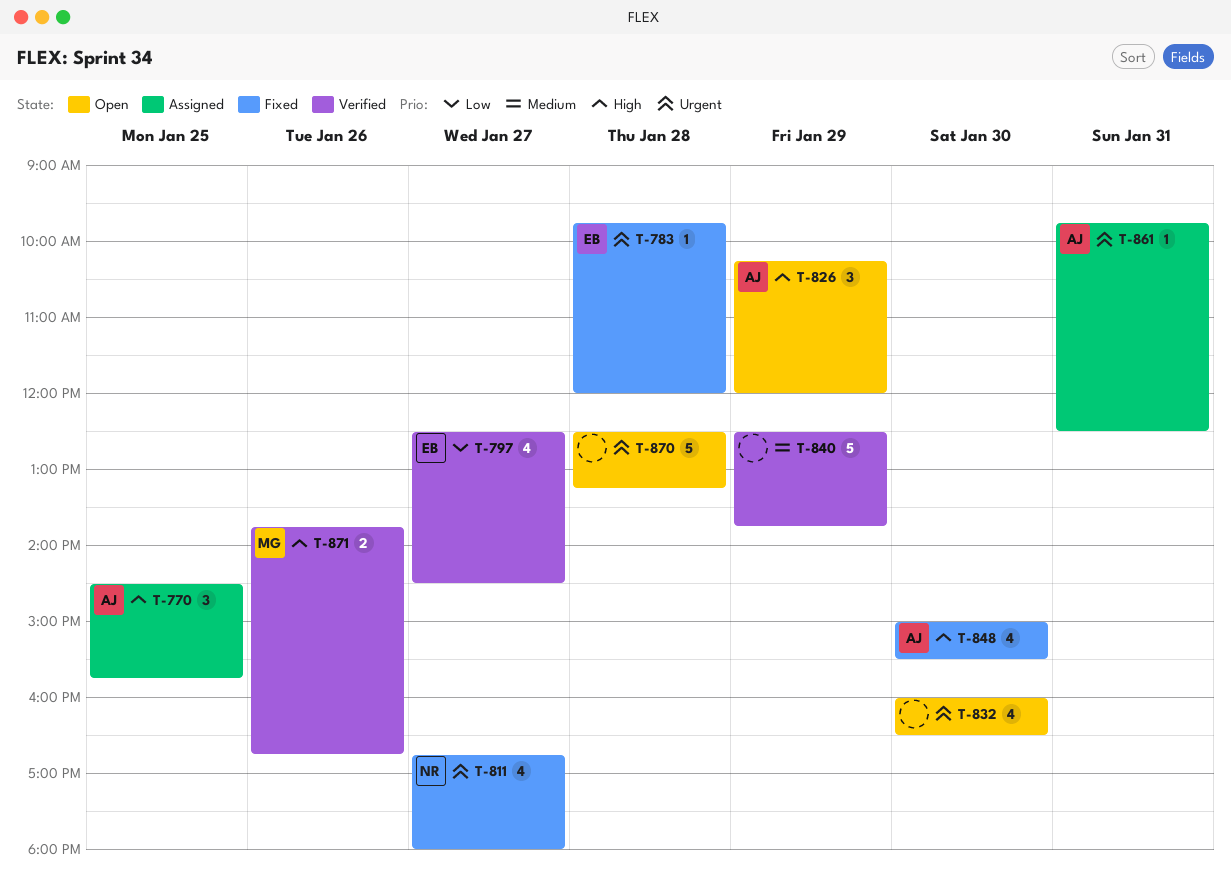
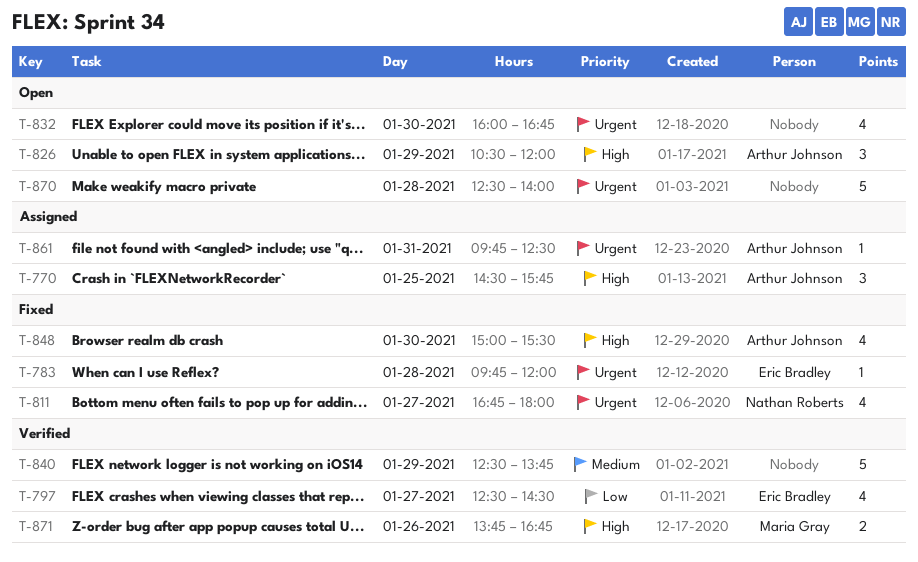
T-826, begins: 10:15 -> 10:30
T-832, ends: 16:30 -> 16:45
T-870, ends: 13:15 -> 14:00

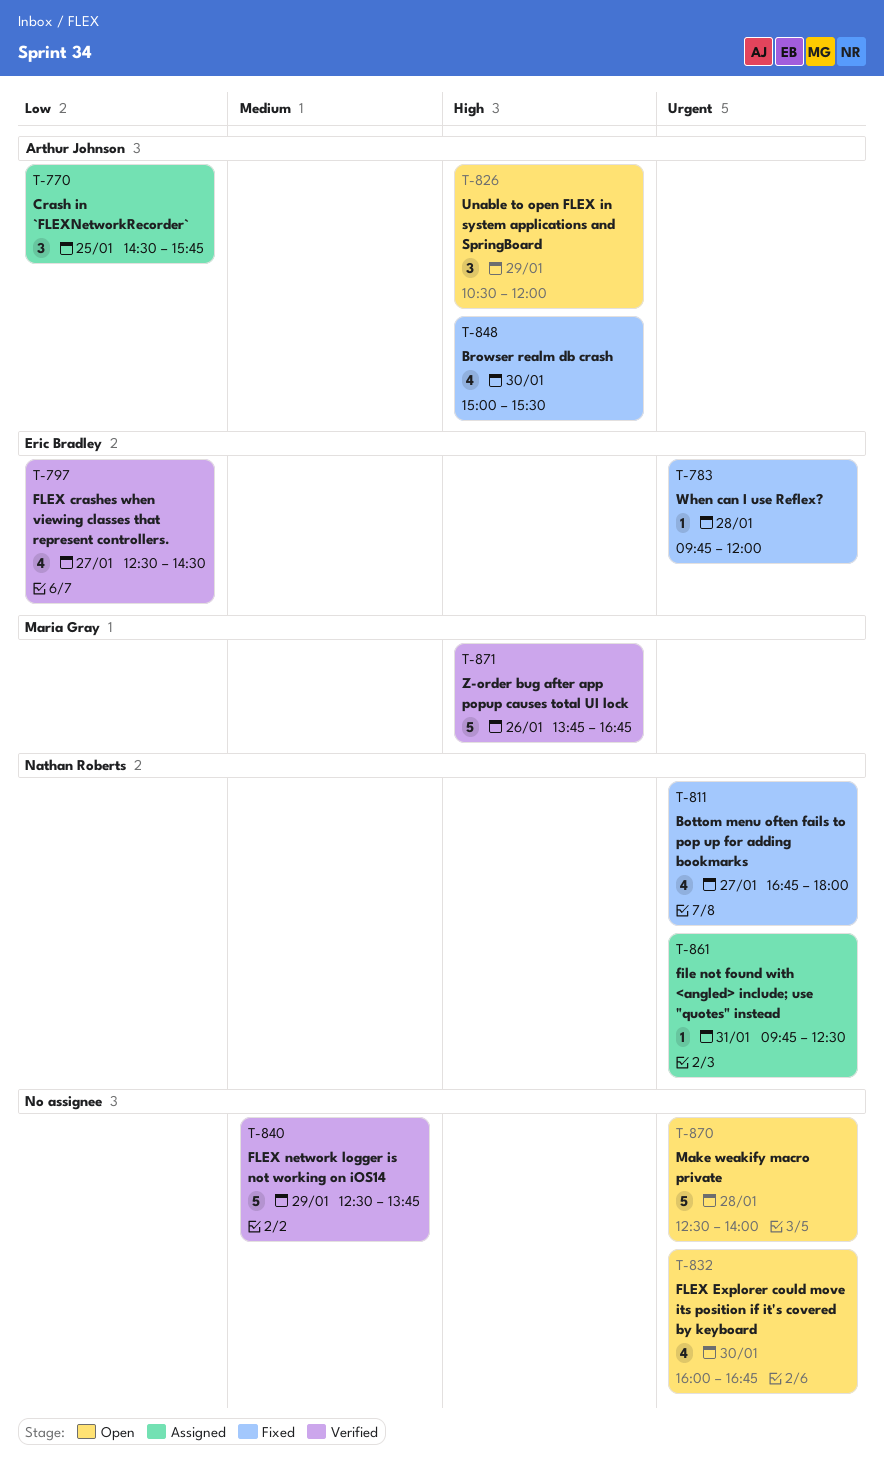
T-770, priority: High -> Low
T-861, owner: Arthur Johnson -> Nathan Roberts
T-871, estimate: 2 -> 5

